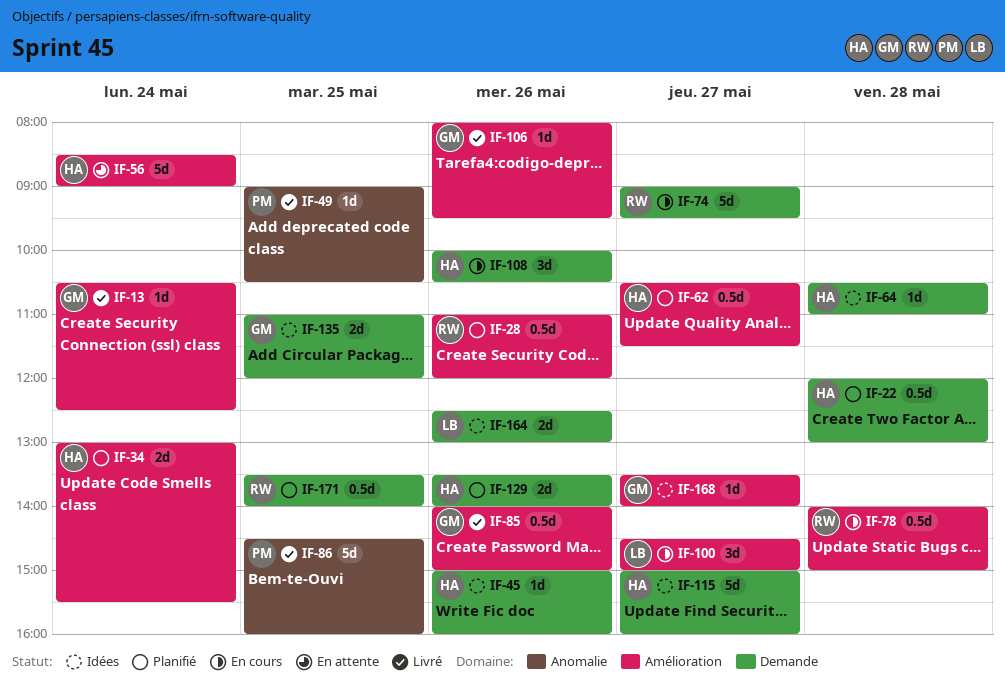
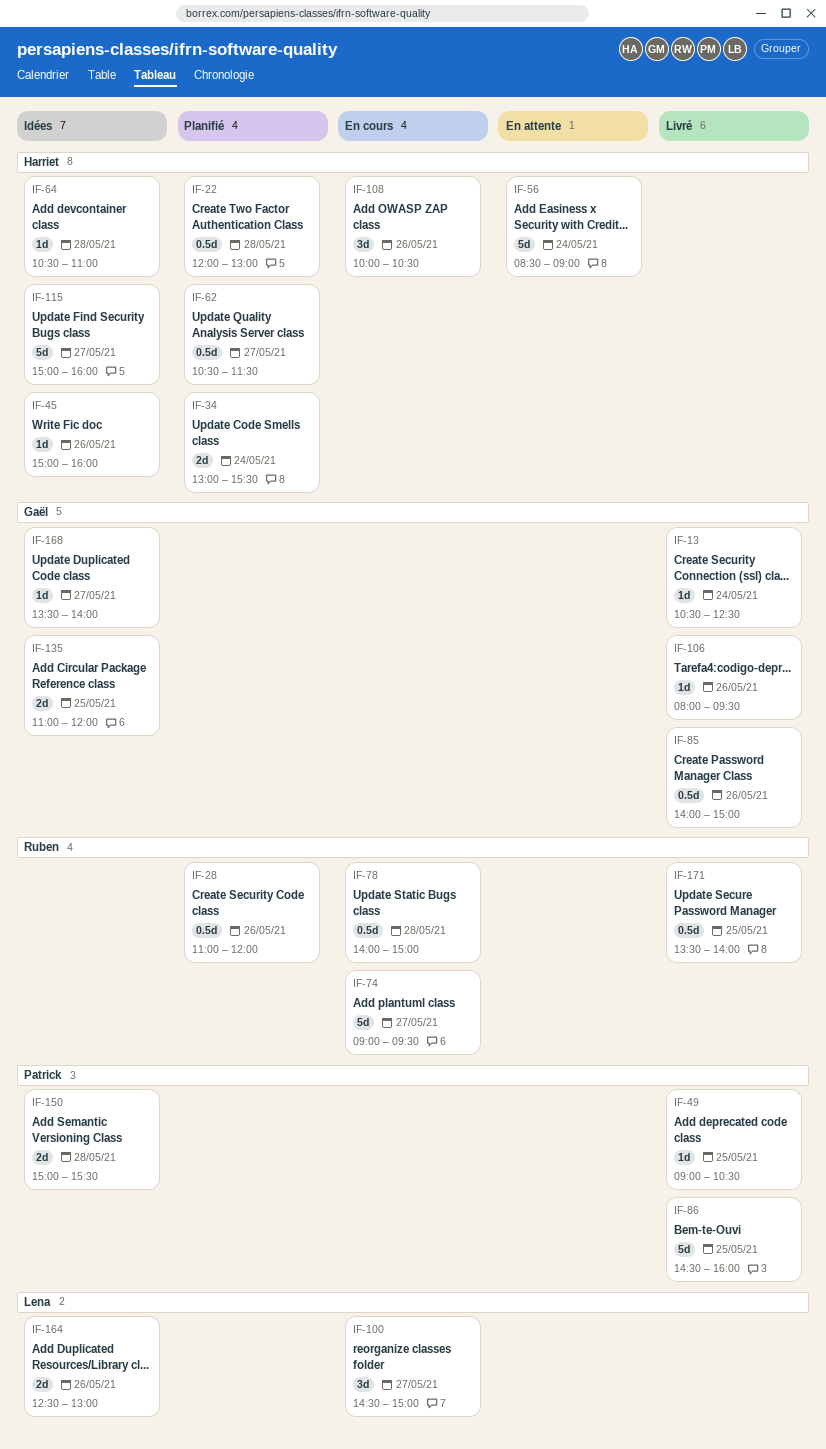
IF-129: present -> none
IF-150: none -> present
IF-171, status: Planifié -> Livré

